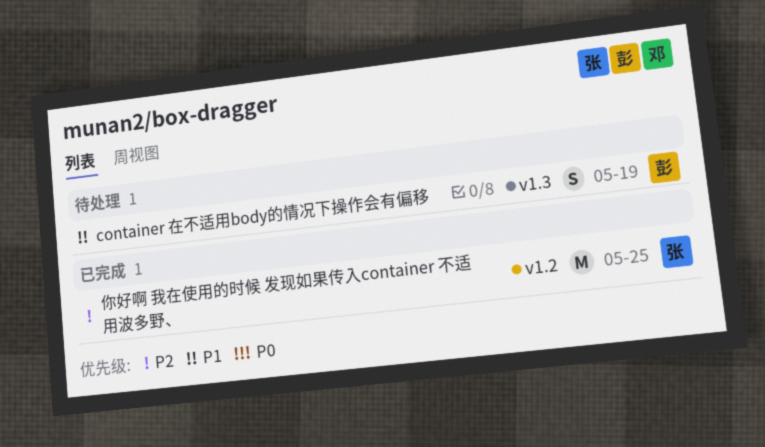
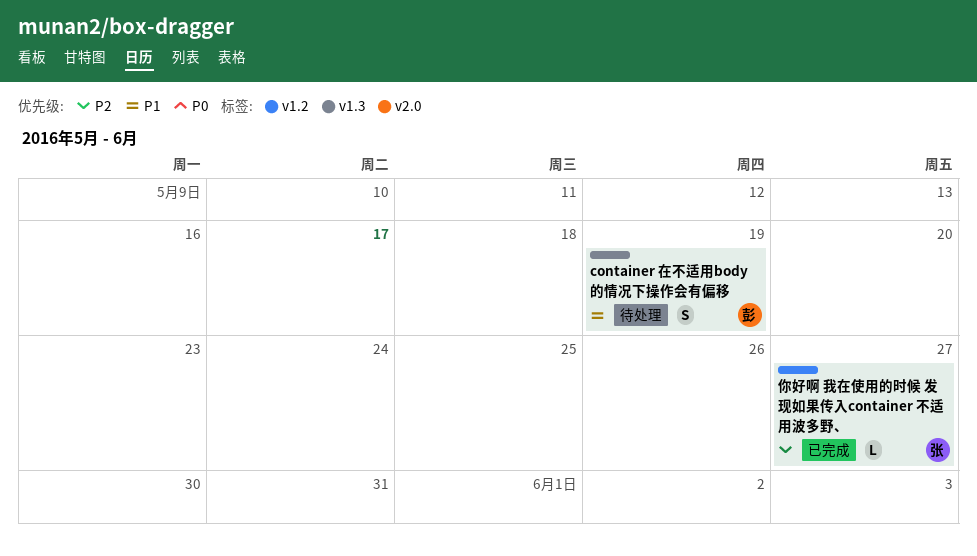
你好啊 我在使用的时候 发现如果传入container 不适用波多野、, estimate: M -> L
你好啊 我在使用的时候 发现如果传入container 不适用波多野、, due: May 25 -> May 27

